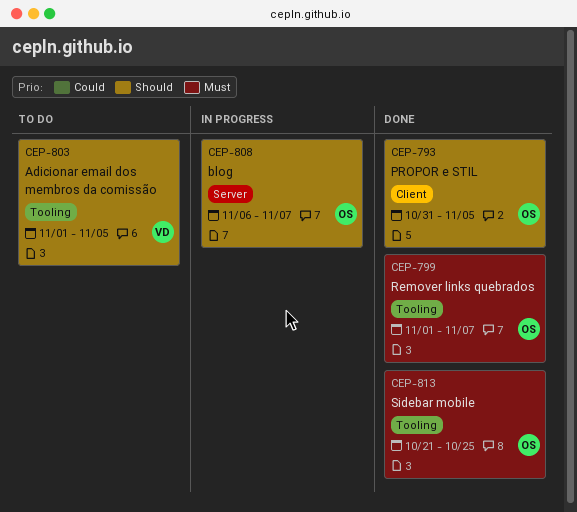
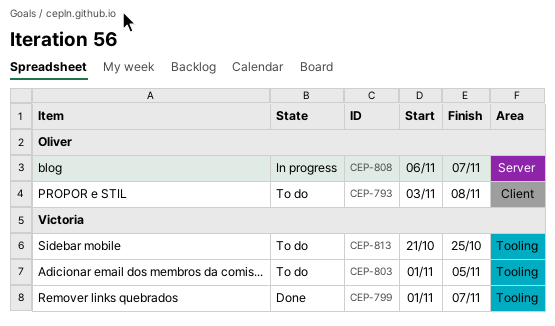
CEP-793, status: Done -> To do
CEP-793, start: Oct 31 -> Nov 3
CEP-793, due: Nov 5 -> Nov 8
CEP-799, owner: Oliver -> Victoria
CEP-813, status: Done -> To do
CEP-813, owner: Oliver -> Victoria

